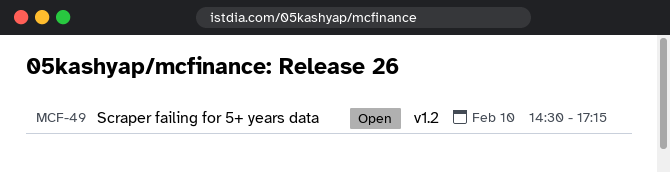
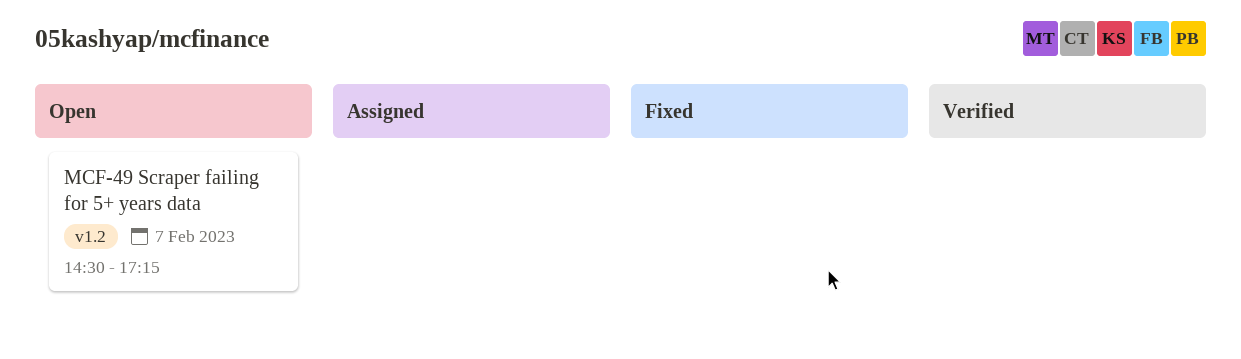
MCF-49, day: Feb 10 -> Feb 7

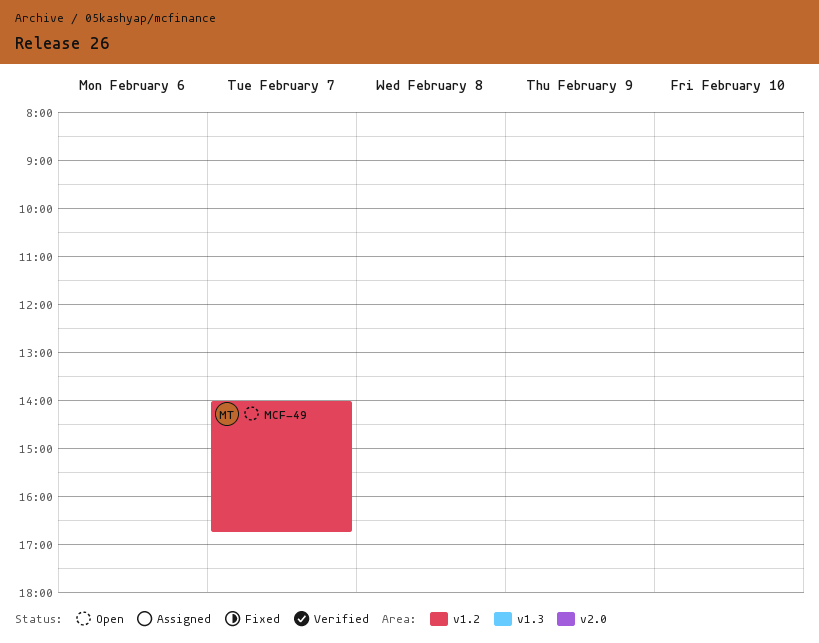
MCF-49, begins: 14:30 -> 14:00
MCF-49, ends: 17:15 -> 16:45

